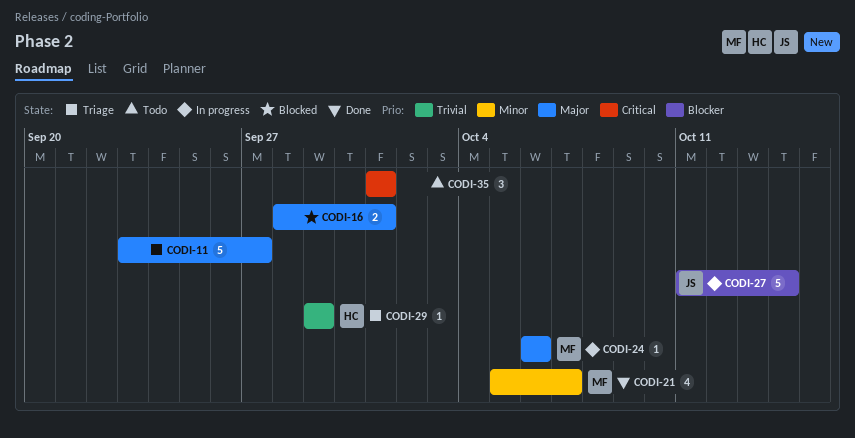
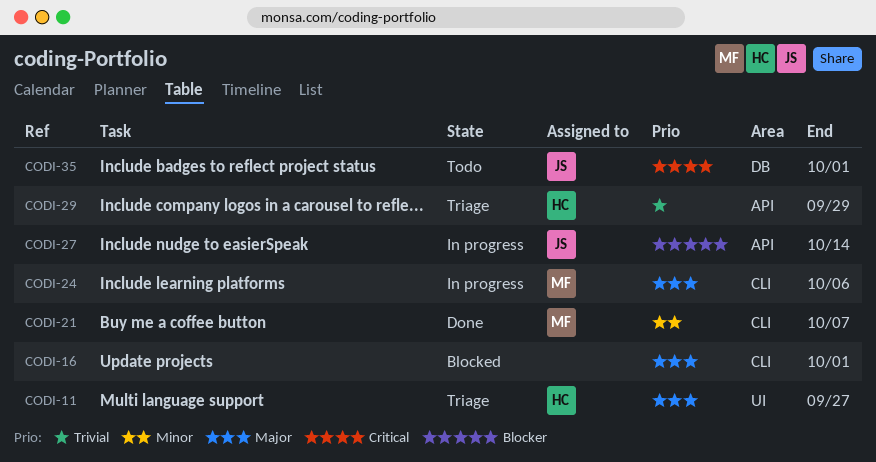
CODI-11, owner: none -> HC
CODI-35, owner: none -> JS

